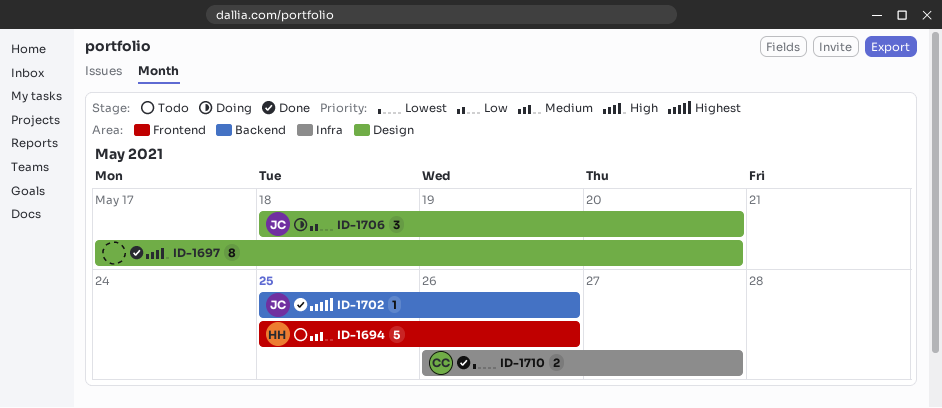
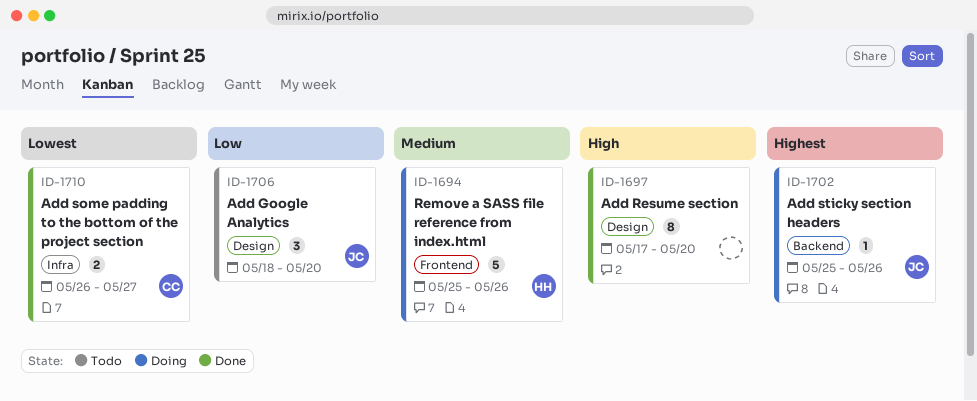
ID-1694, status: Todo -> Doing
ID-1702, status: Done -> Doing
ID-1706, status: Doing -> Todo

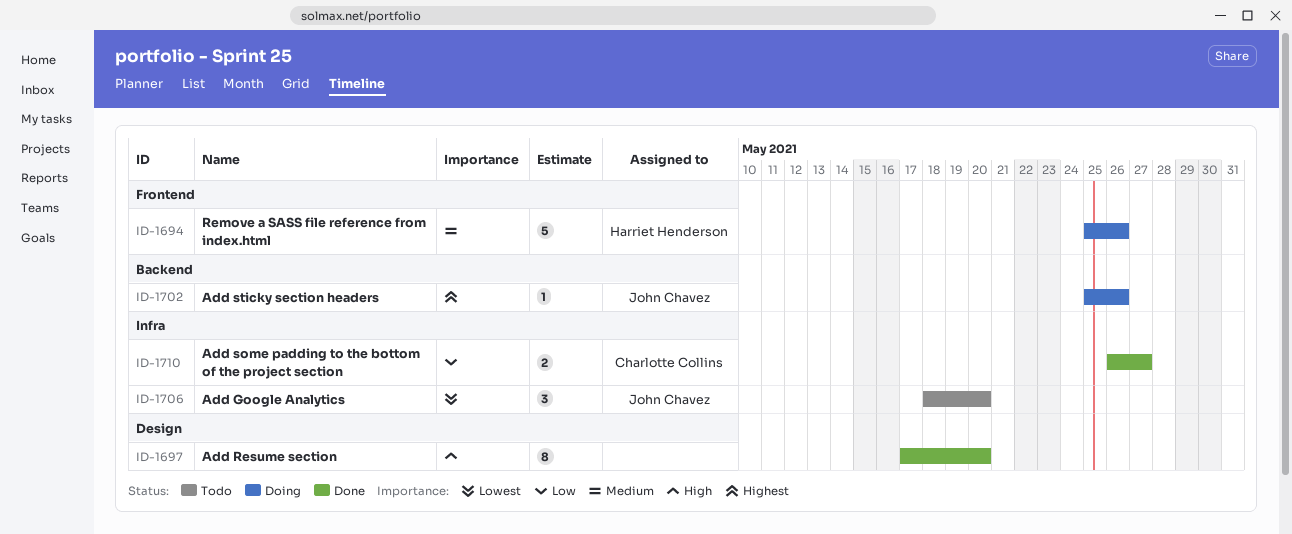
ID-1706, priority: Low -> Lowest
ID-1706, label: Design -> Infra
ID-1710, priority: Lowest -> Low

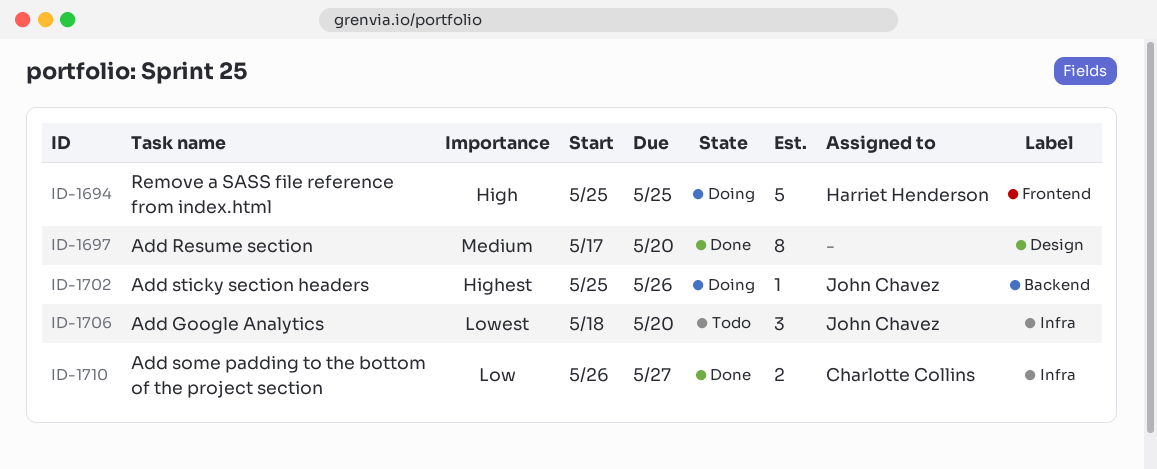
ID-1694, priority: Medium -> High
ID-1694, due: May 26 -> May 25
ID-1697, priority: High -> Medium

